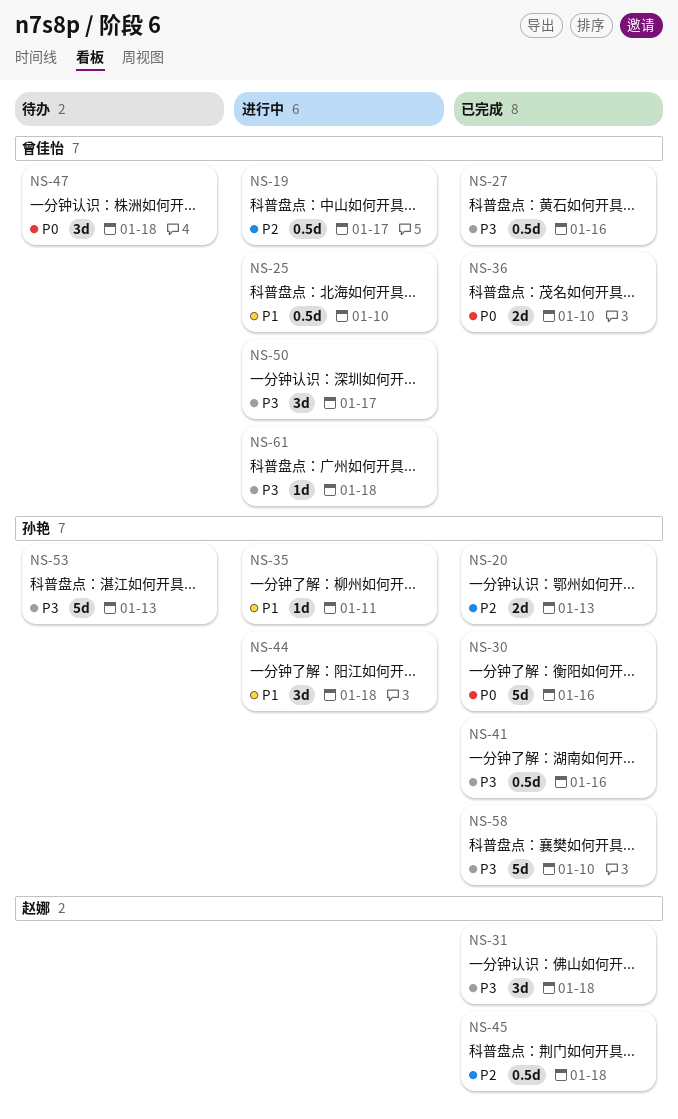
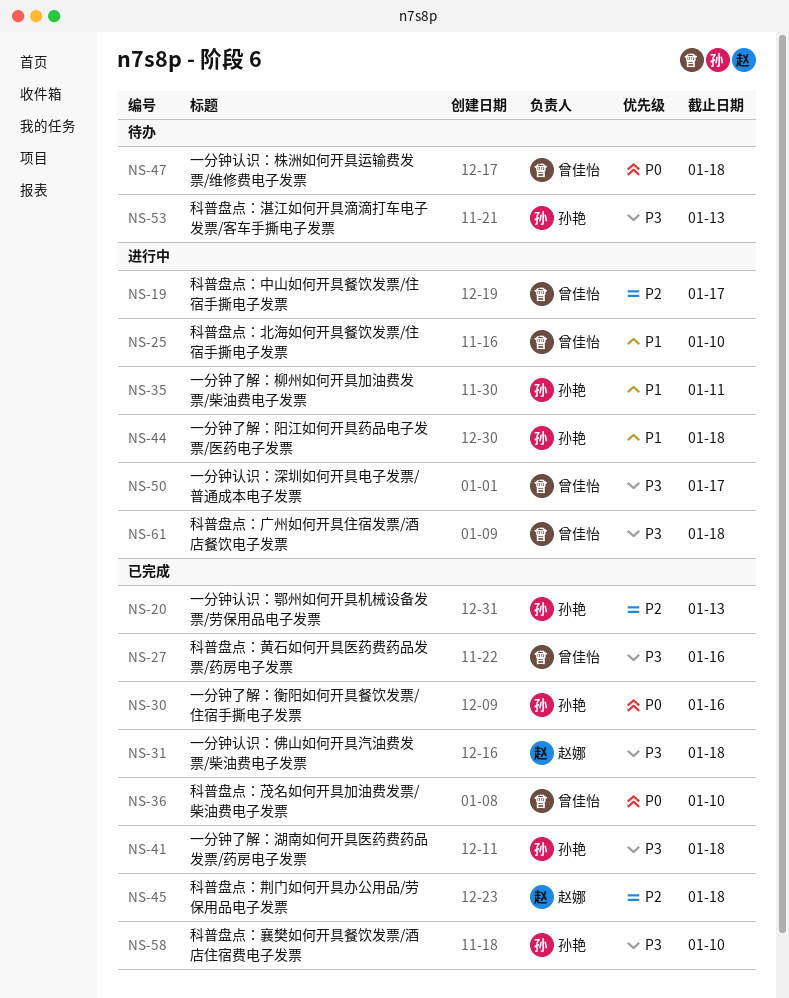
NS-41, due: Jan 16 -> Jan 18

